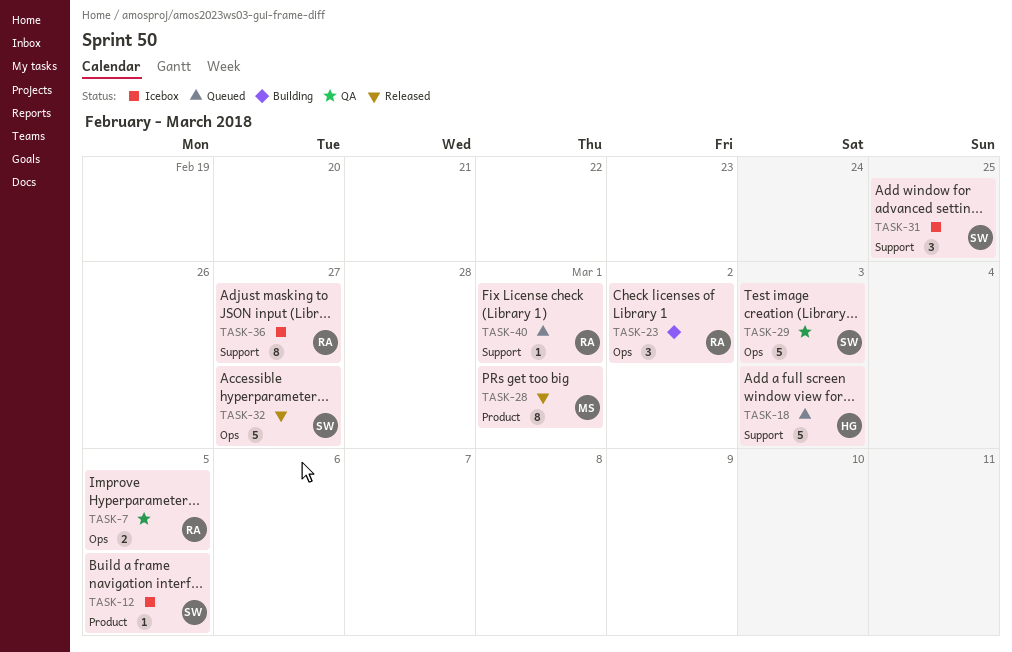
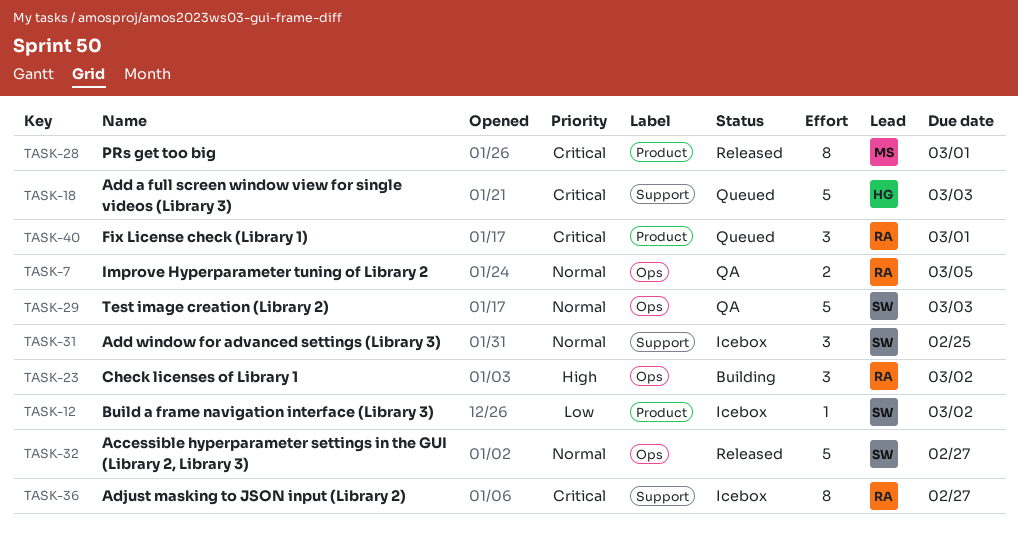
TASK-12, due: Mar 5 -> Mar 2
TASK-40, label: Support -> Product
TASK-40, estimate: 1 -> 3

